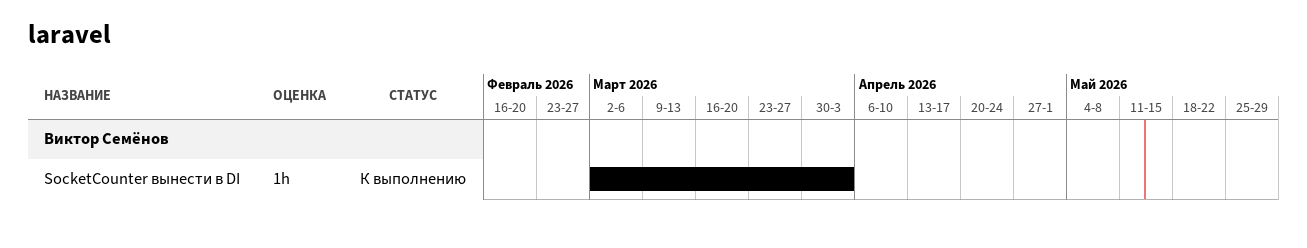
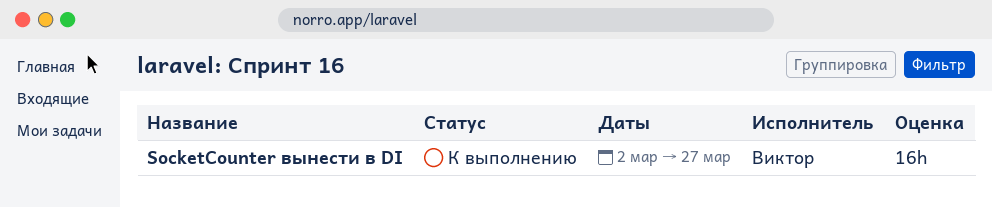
SocketCounter вынести в DI, estimate: 1h -> 16h
SocketCounter вынести в DI, due: Apr 3 -> Mar 27

